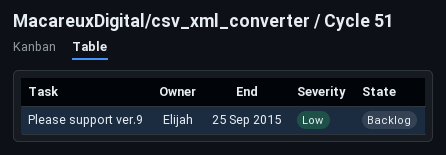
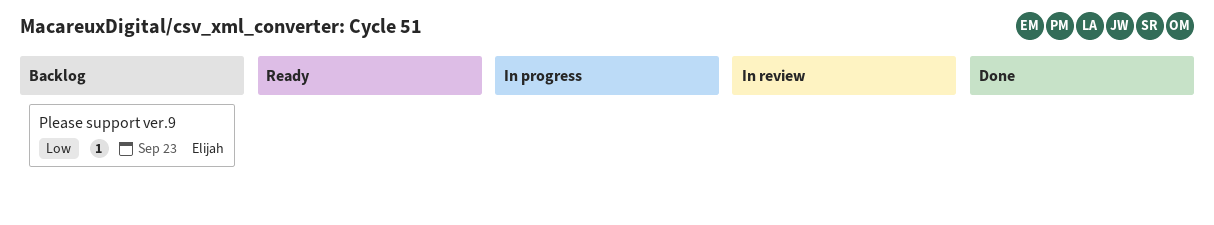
Please support ver.9, due: Sep 25 -> Sep 23

